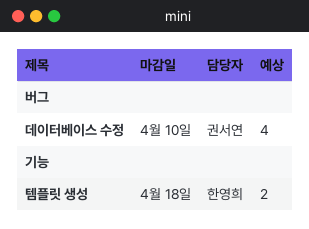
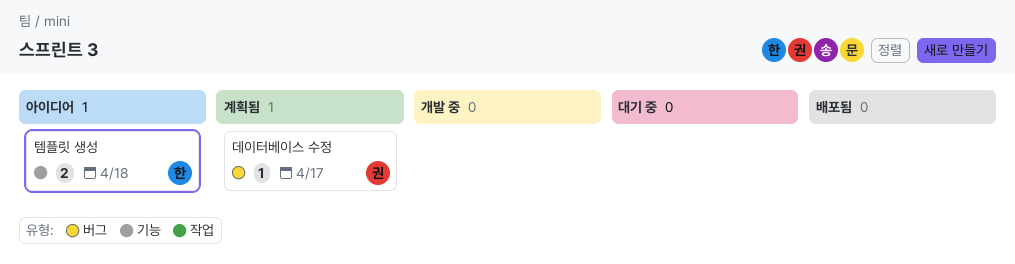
데이터베이스 수정, estimate: 4 -> 1
데이터베이스 수정, due: Apr 10 -> Apr 17

